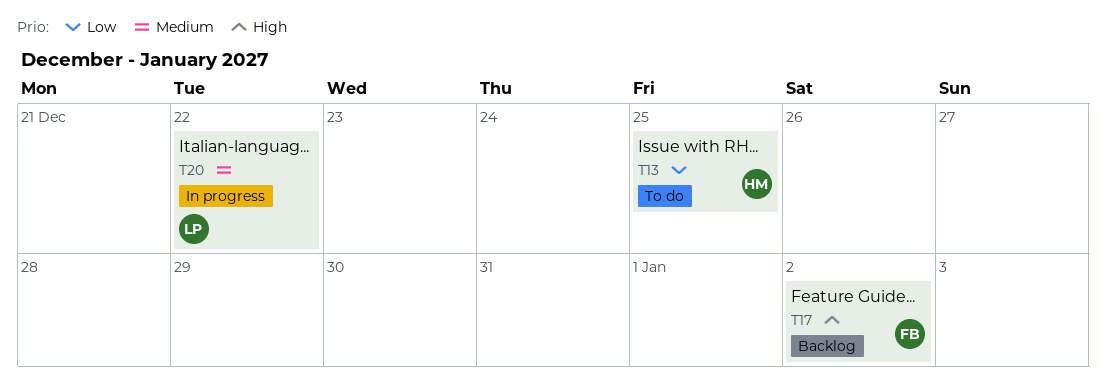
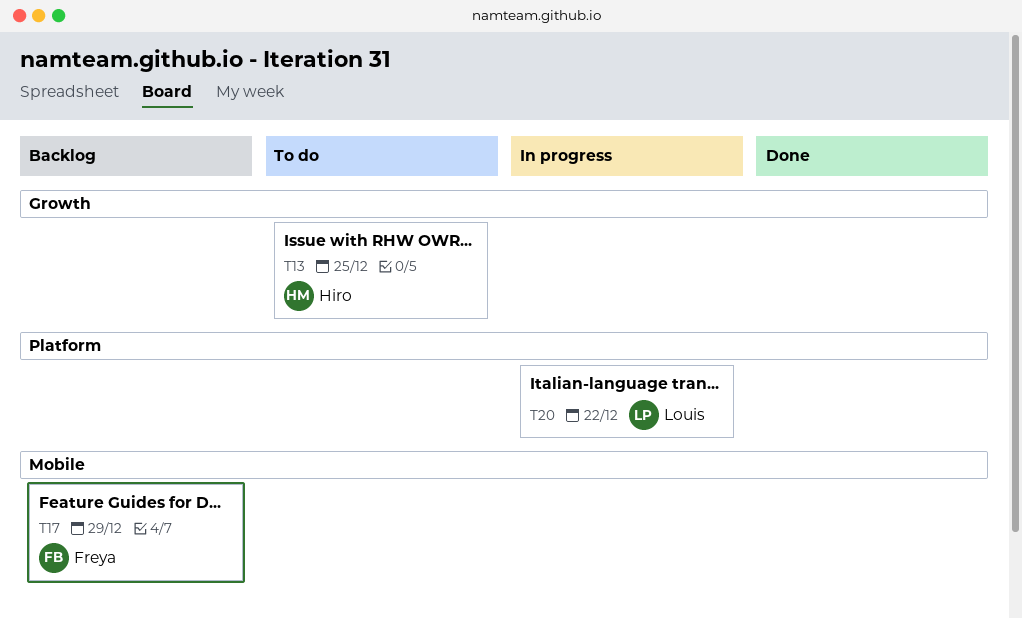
T17, due: Jan 2 -> Dec 29

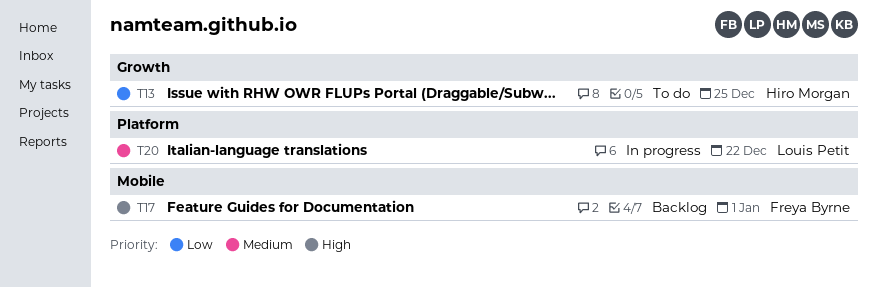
T17, due: Dec 29 -> Jan 1

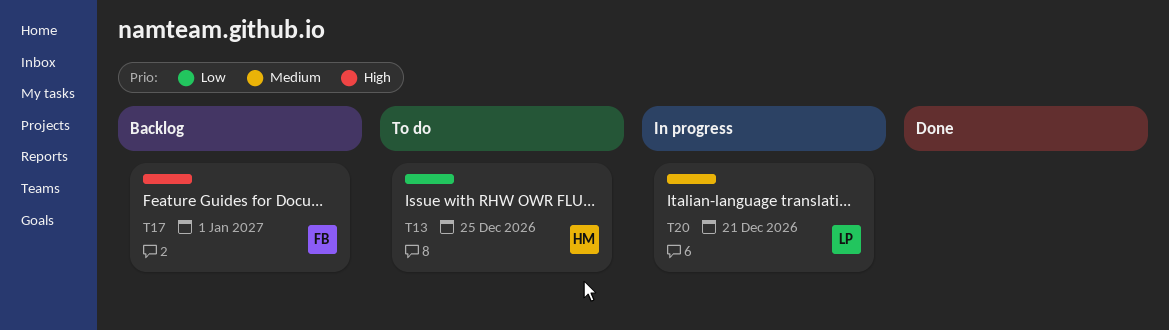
T20, due: Dec 22 -> Dec 21

